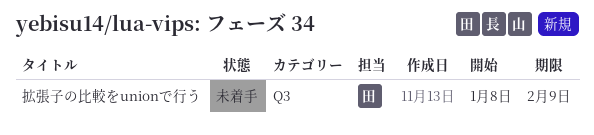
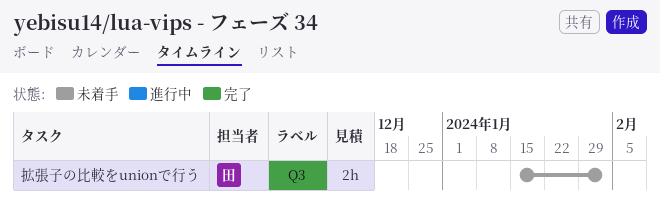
拡張子の比較をunionで行う, start: Jan 8 -> Jan 15
拡張子の比較をunionで行う, due: Feb 9 -> Feb 2

